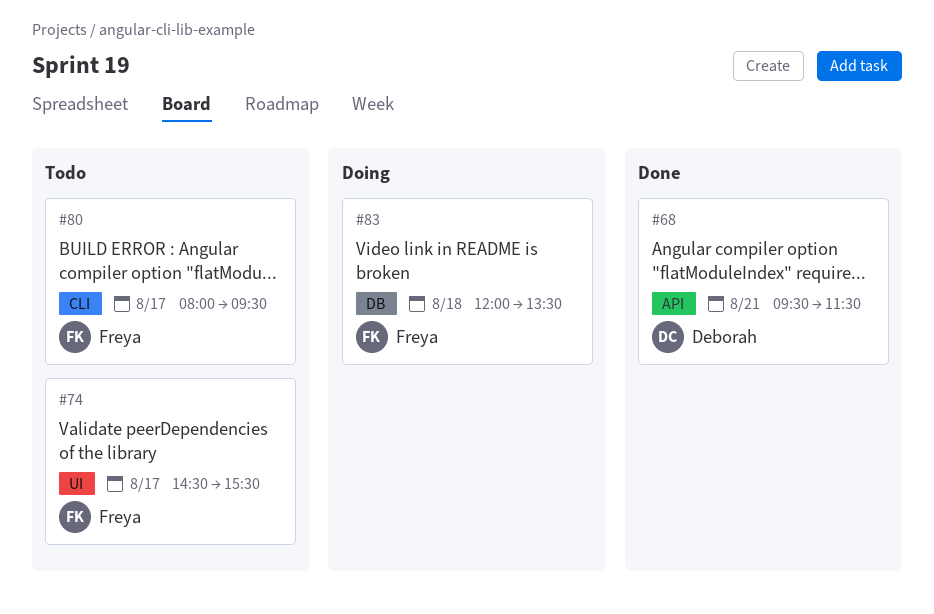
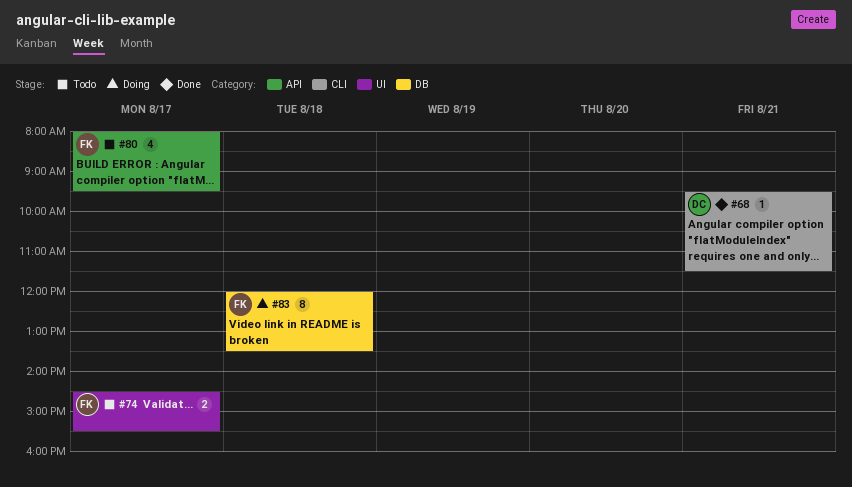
#68, label: API -> CLI
#80, label: CLI -> API

